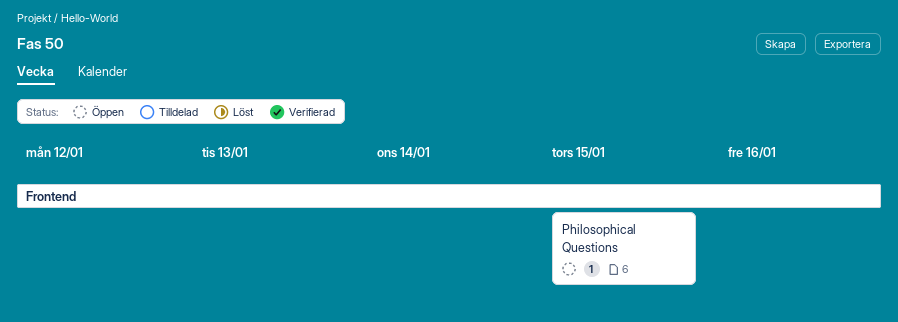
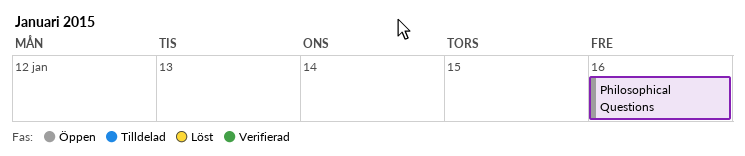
Philosophical Questions, due: Jan 15 -> Jan 16

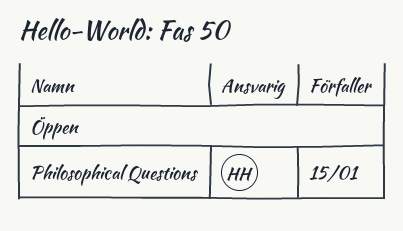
Philosophical Questions, due: Jan 16 -> Jan 15

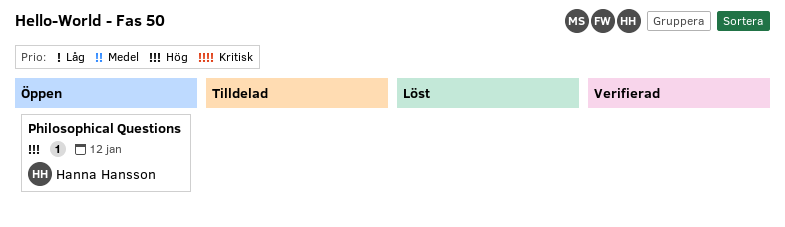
Philosophical Questions, due: Jan 15 -> Jan 12

